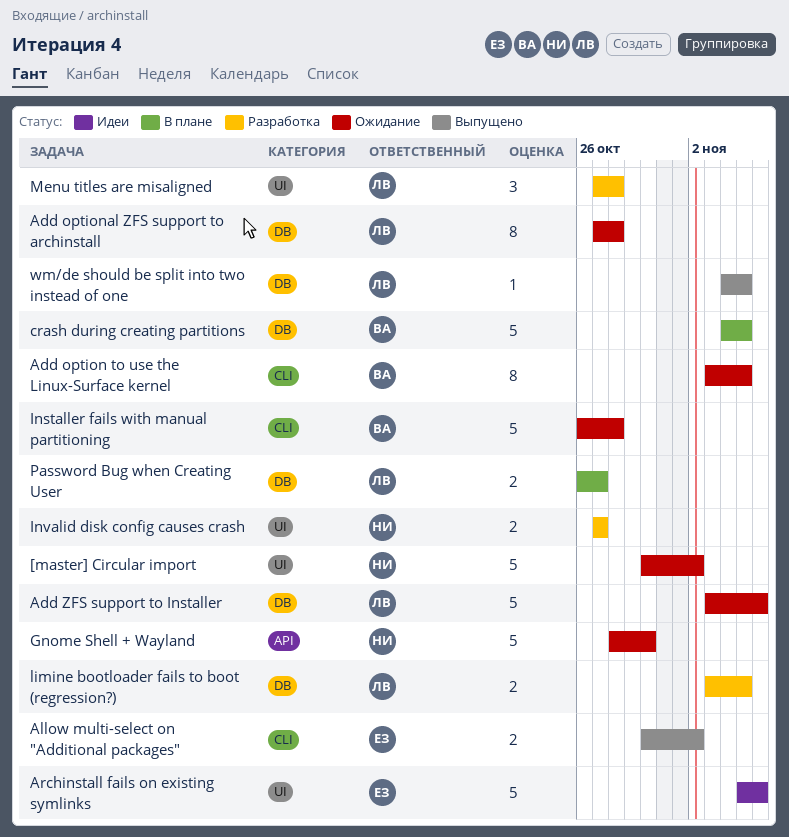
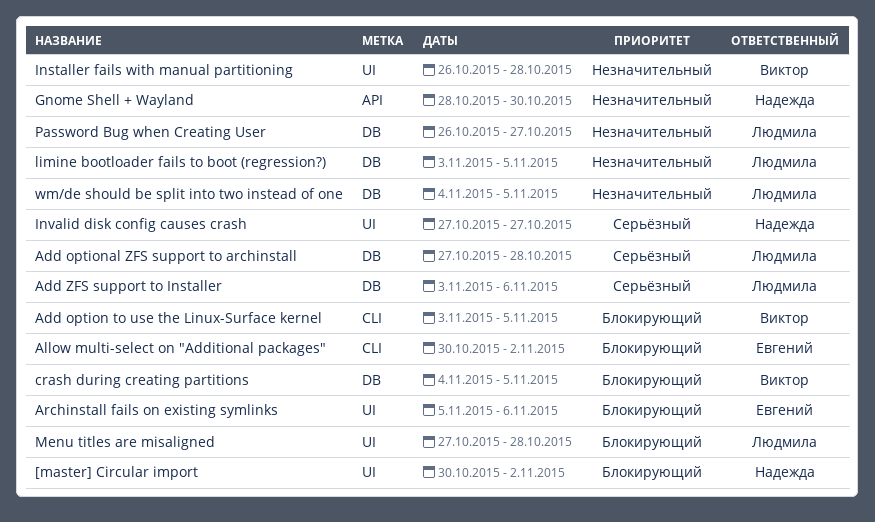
Installer fails with manual partitioning, label: CLI -> UI

